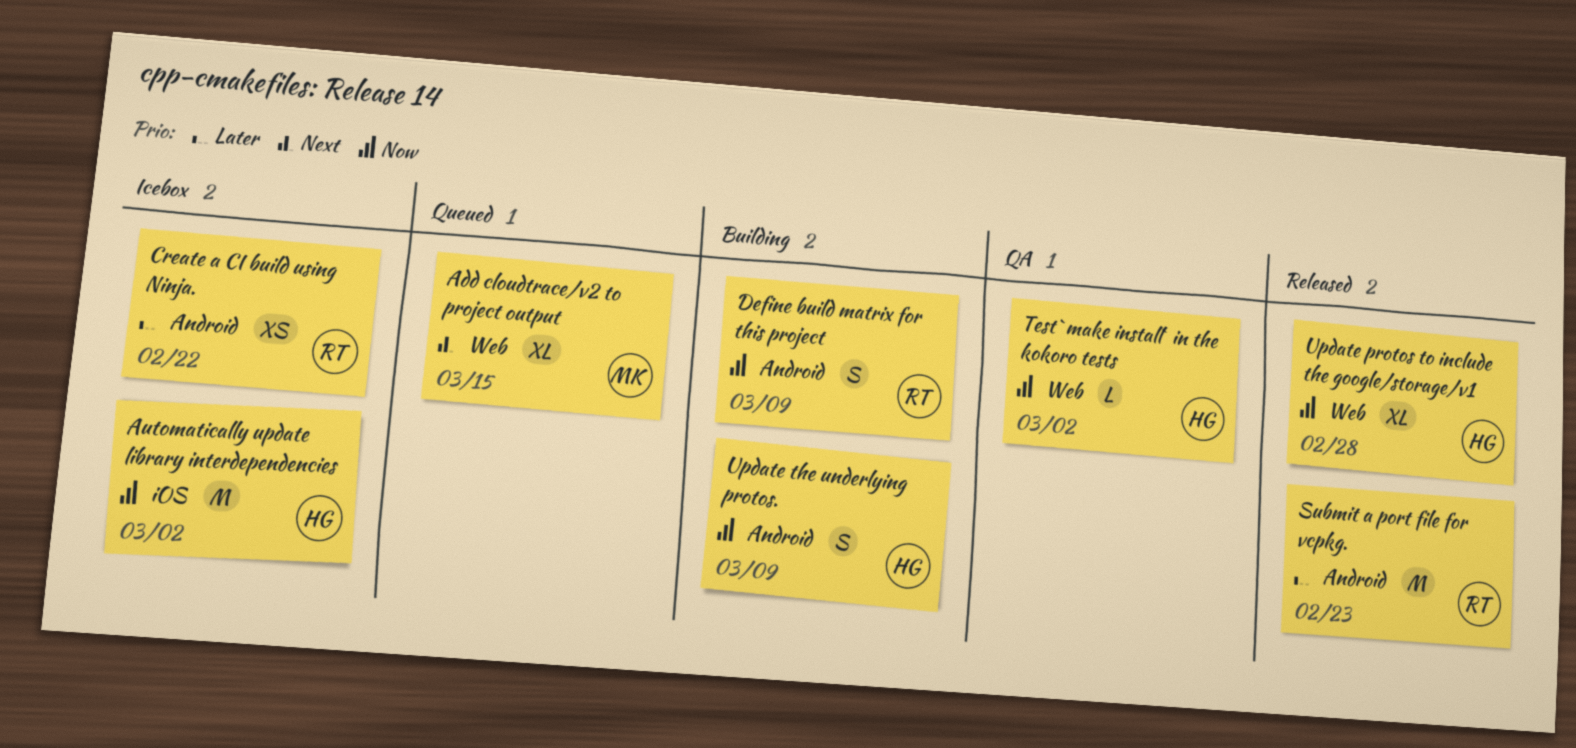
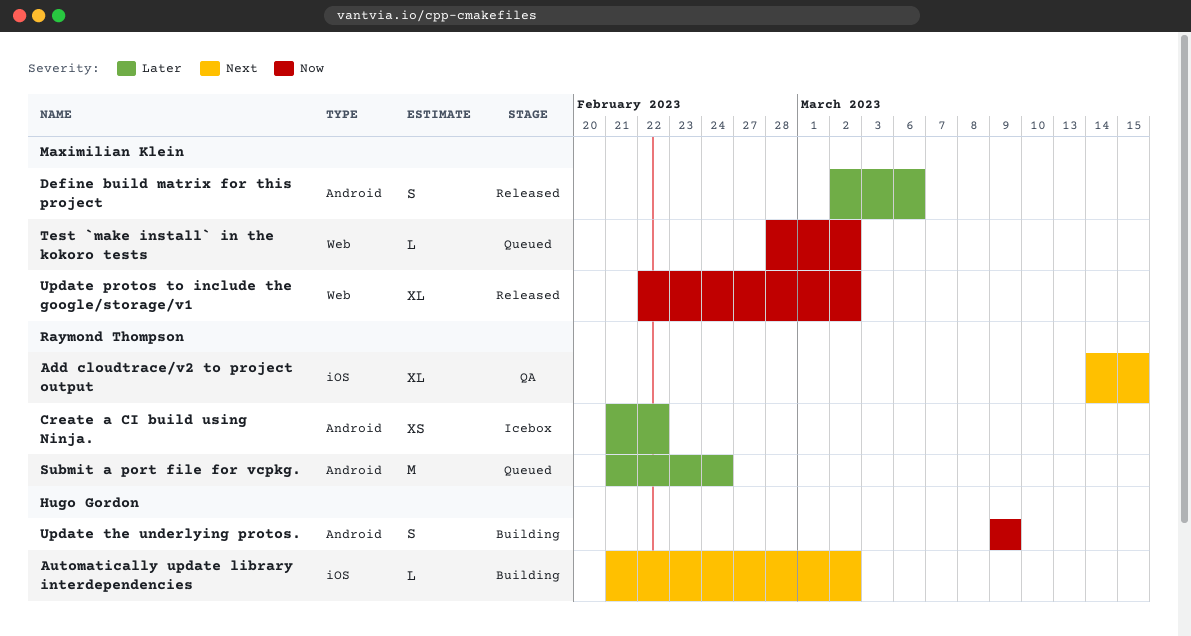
Add cloudtrace/v2 to project output, status: Queued -> QA
Add cloudtrace/v2 to project output, owner: Maximilian Klein -> Raymond Thompson
Add cloudtrace/v2 to project output, label: Web -> iOS
Automatically update library interdependencies, status: Icebox -> Building
Automatically update library interdependencies, priority: Now -> Next
Automatically update library interdependencies, estimate: M -> L
Define build matrix for this project, status: Building -> Released
Define build matrix for this project, owner: Raymond Thompson -> Maximilian Klein
Define build matrix for this project, priority: Now -> Later
Define build matrix for this project, due: Mar 9 -> Mar 6
Submit a port file for vcpkg., status: Released -> Queued
Submit a port file for vcpkg., due: Feb 23 -> Feb 24
Test `make install` in the kokoro tests, status: QA -> Queued
Test `make install` in the kokoro tests, owner: Hugo Gordon -> Maximilian Klein
Update protos to include the google/storage/v1, owner: Hugo Gordon -> Maximilian Klein
Update protos to include the google/storage/v1, due: Feb 28 -> Mar 2

